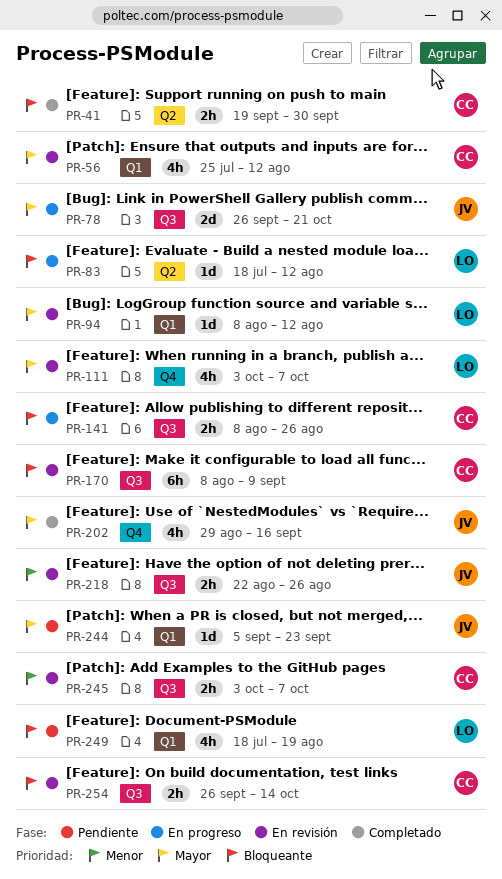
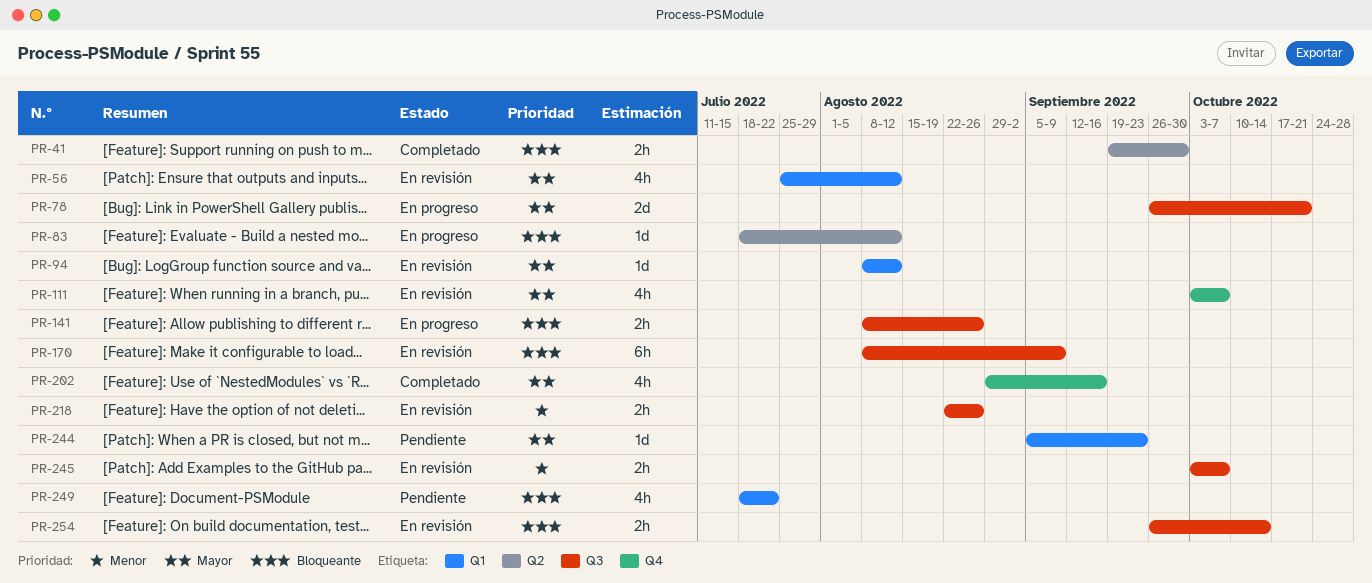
PR-249, due: Aug 19 -> Jul 22

